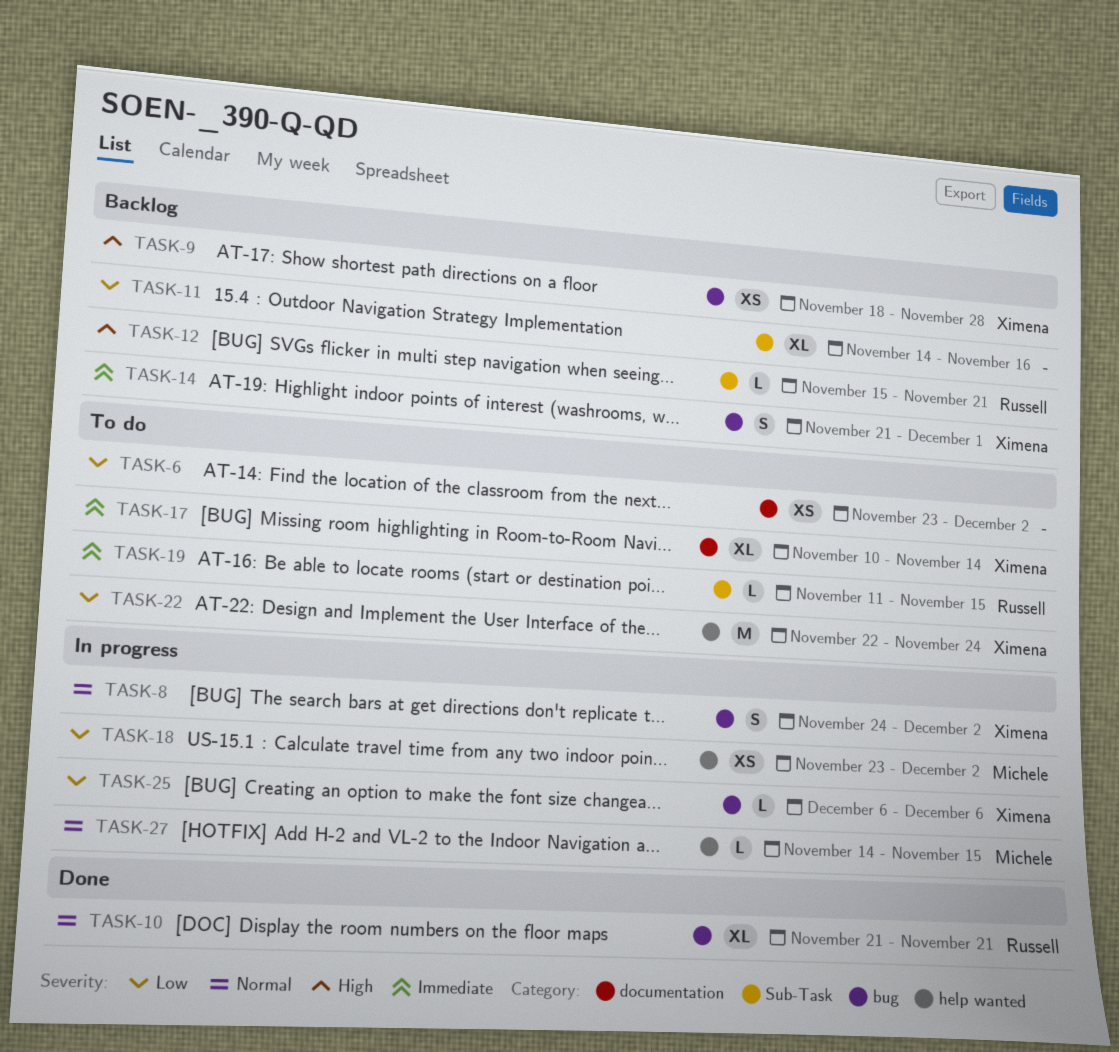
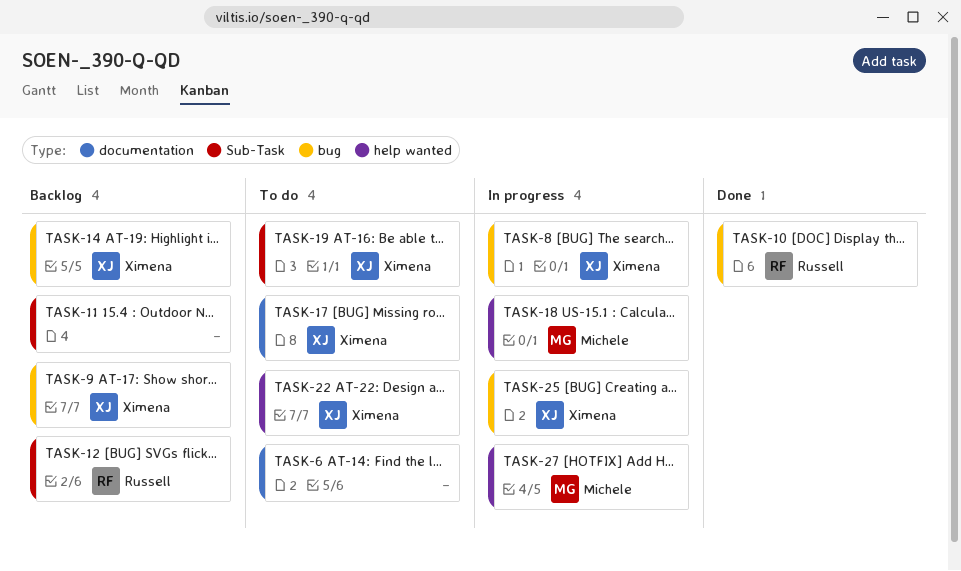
TASK-19, owner: Russell -> Ximena

